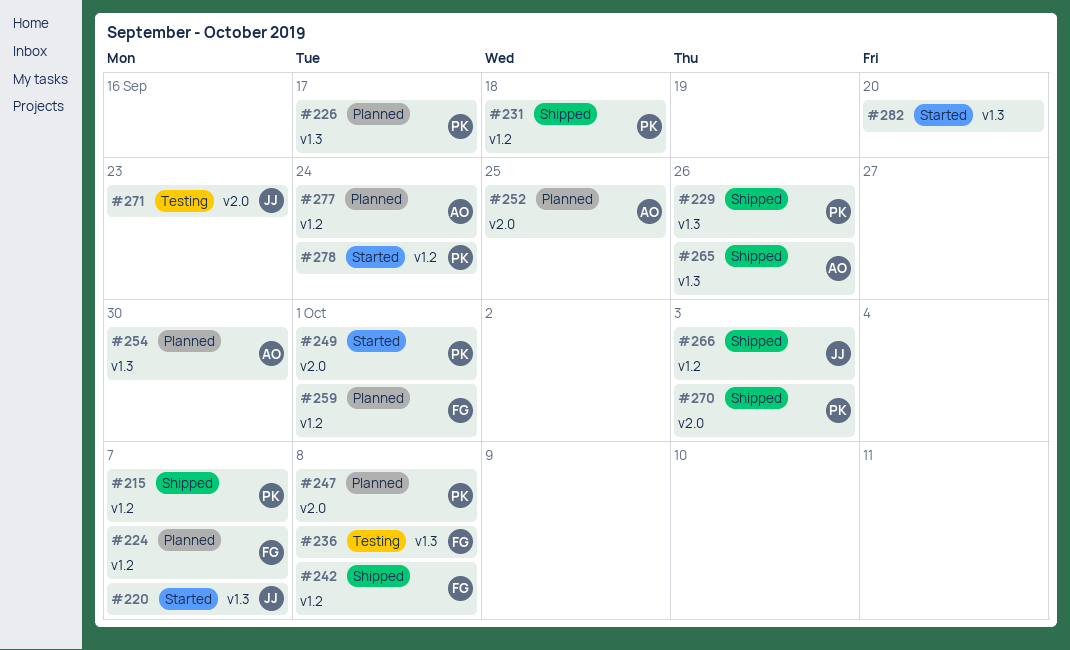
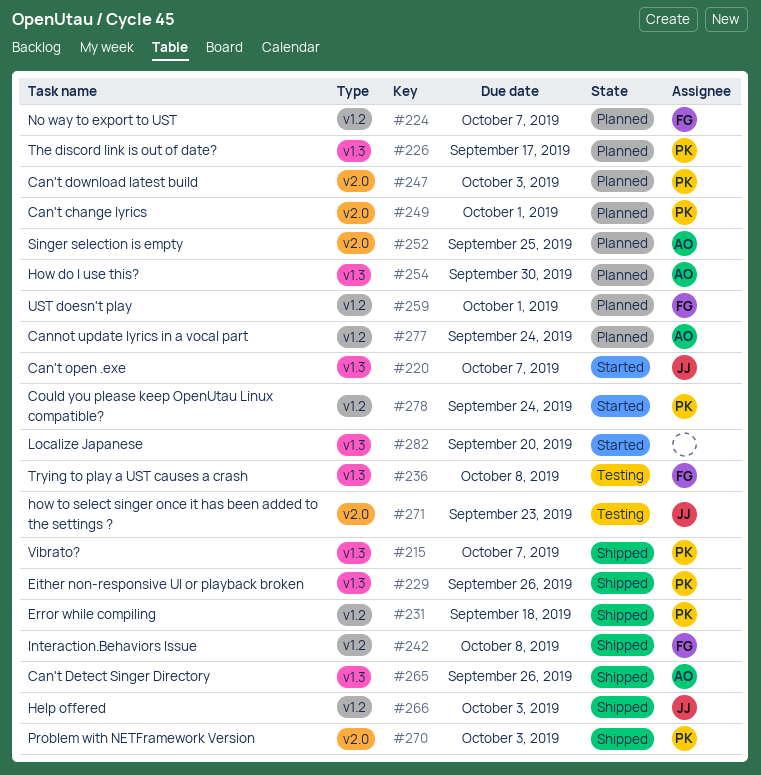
#215, label: v1.2 -> v1.3
#247, due: Oct 8 -> Oct 3
#249, status: Started -> Planned

